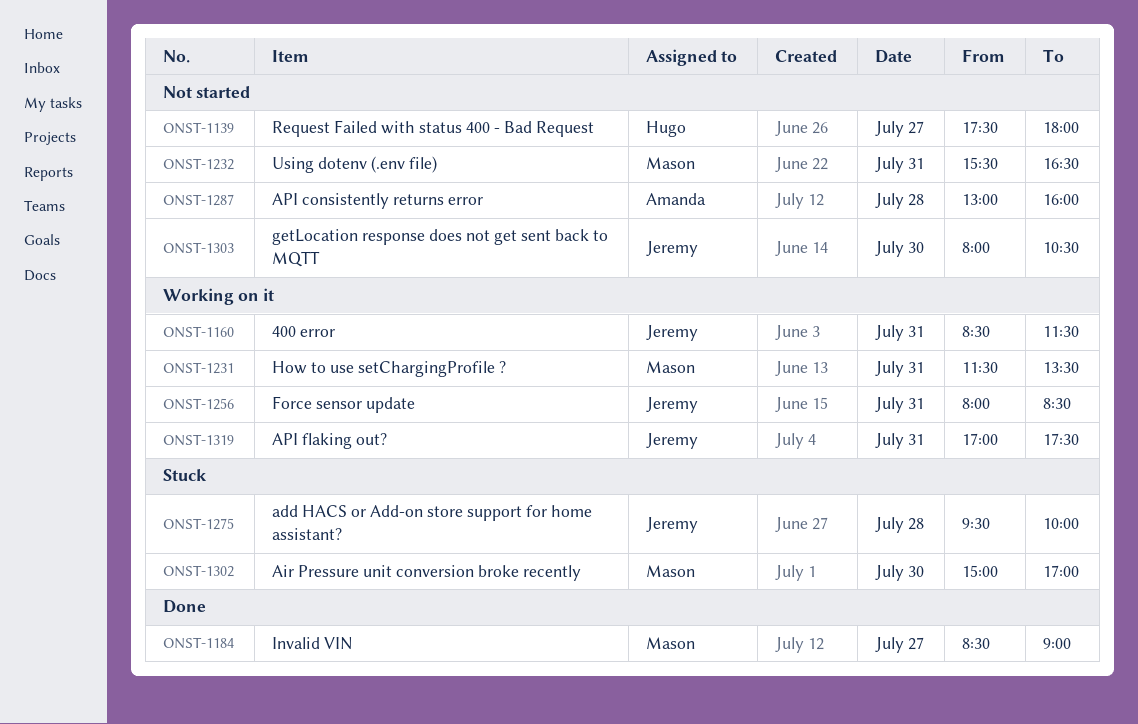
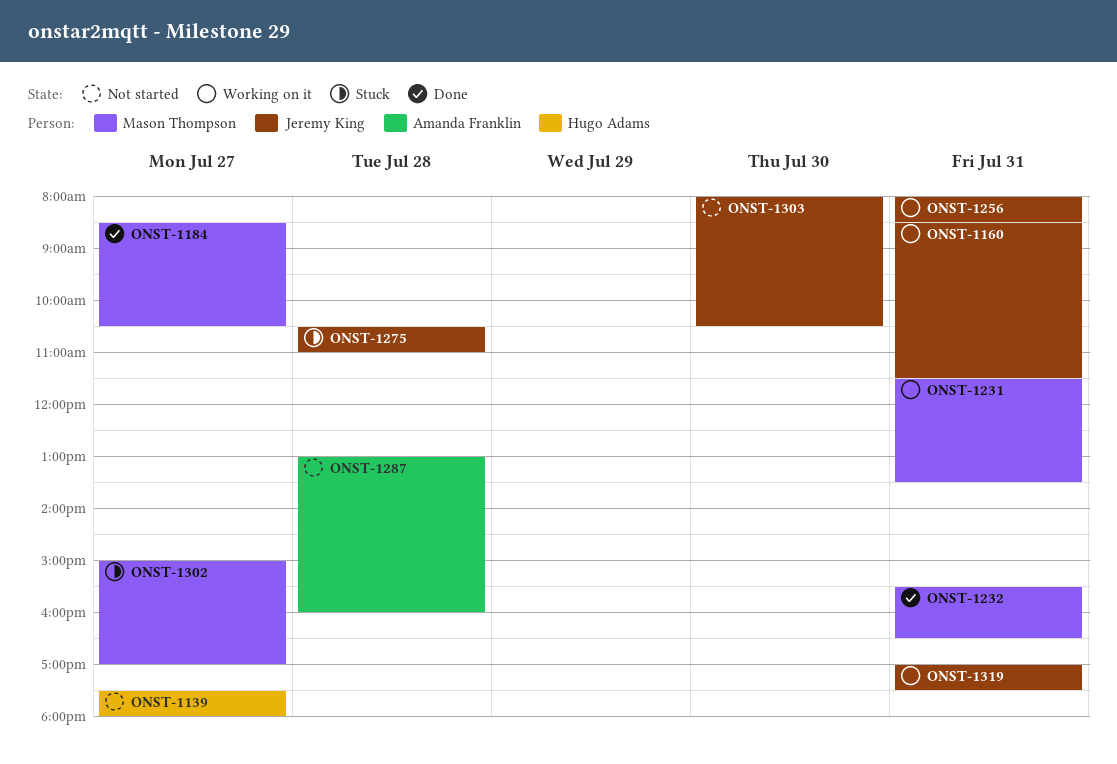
ONST-1184, ends: 09:00 -> 10:30
ONST-1232, status: Not started -> Done
ONST-1275, begins: 09:30 -> 10:30
ONST-1275, ends: 10:00 -> 11:00
ONST-1302, day: Jul 30 -> Jul 27

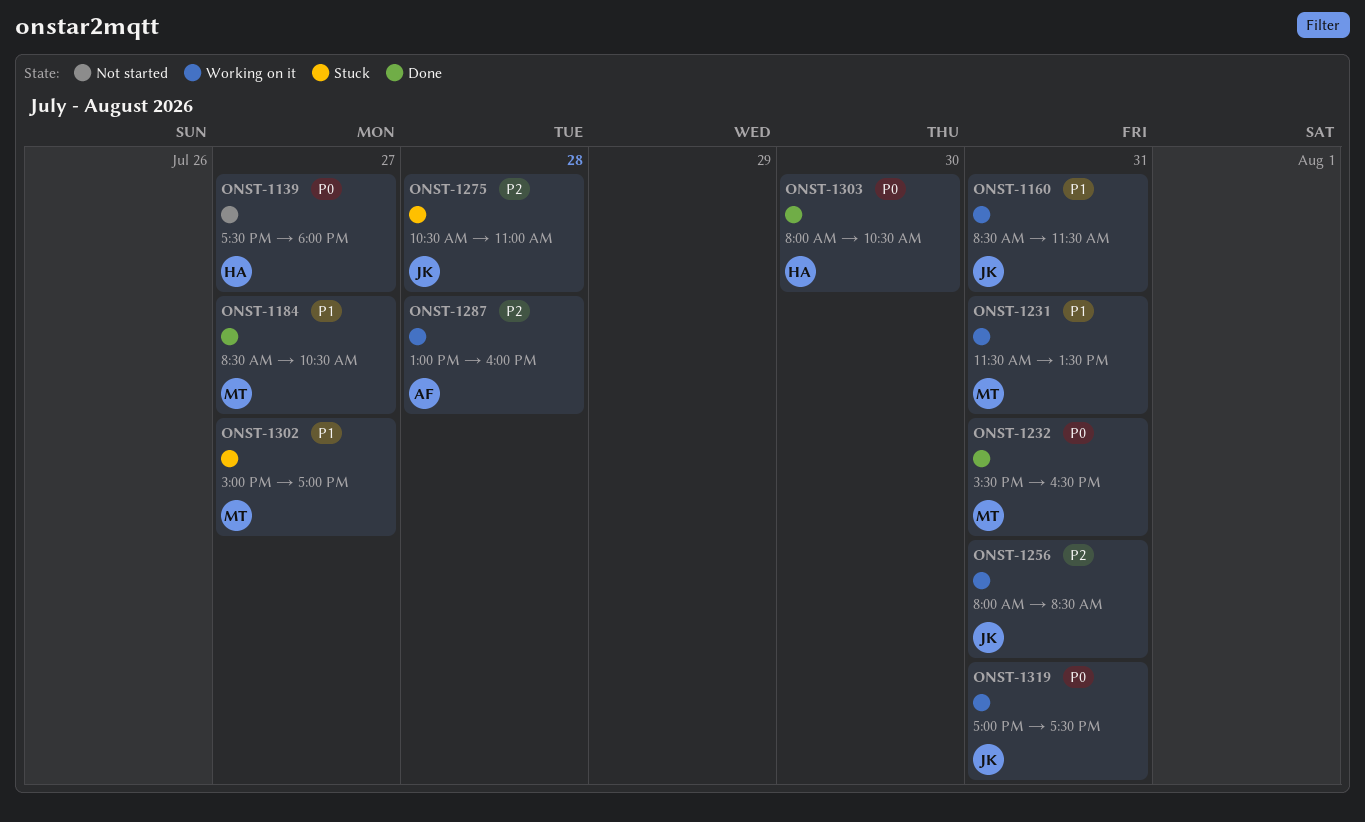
ONST-1287, status: Not started -> Working on it
ONST-1303, status: Not started -> Done
ONST-1303, owner: Jeremy King -> Hugo Adams

